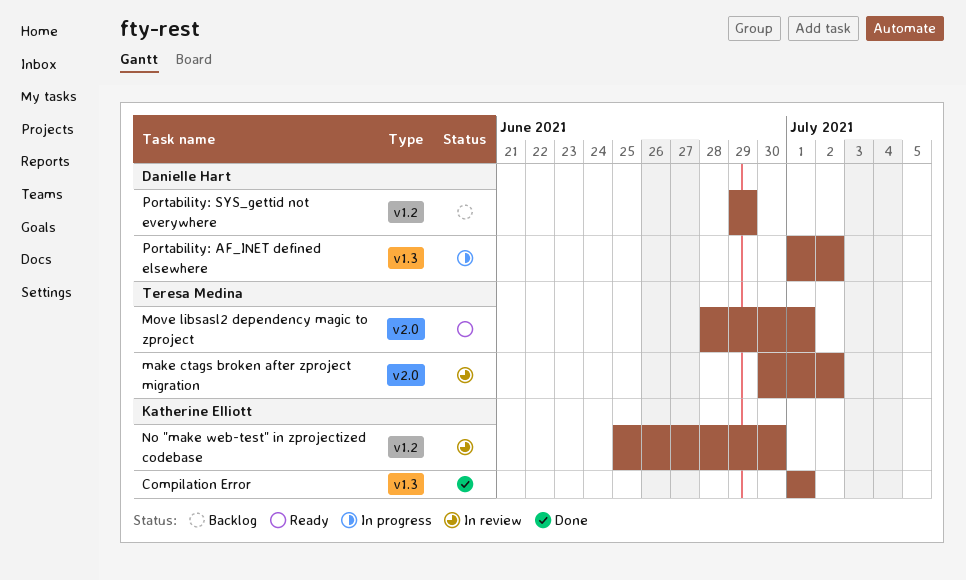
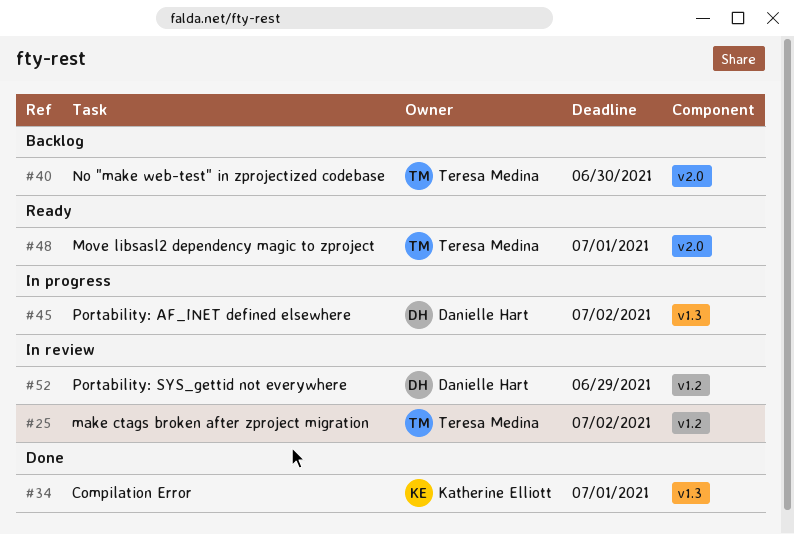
make ctags broken after zproject migration, label: v2.0 -> v1.2
No "make web-test" in zprojectized codebase, status: In review -> Backlog
No "make web-test" in zprojectized codebase, owner: Katherine Elliott -> Teresa Medina
No "make web-test" in zprojectized codebase, label: v1.2 -> v2.0
Portability: SYS_gettid not everywhere, status: Backlog -> In review

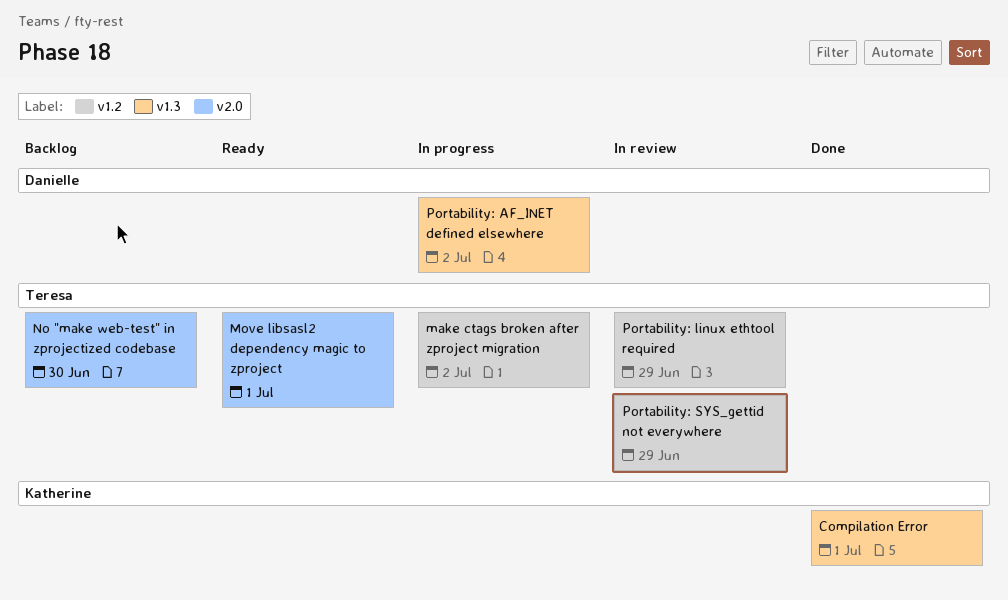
make ctags broken after zproject migration, status: In review -> In progress
Portability: linux ethtool required: none -> present
Portability: SYS_gettid not everywhere, owner: Danielle Hart -> Teresa Medina

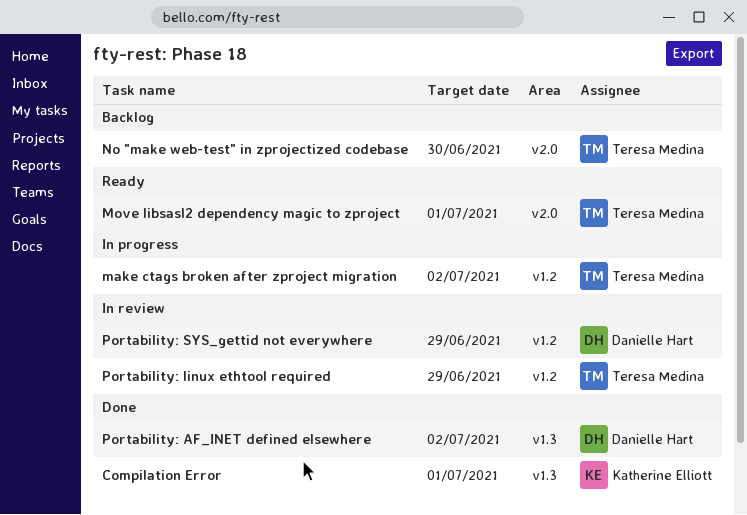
Portability: AF_INET defined elsewhere, status: In progress -> Done
Portability: SYS_gettid not everywhere, owner: Teresa Medina -> Danielle Hart

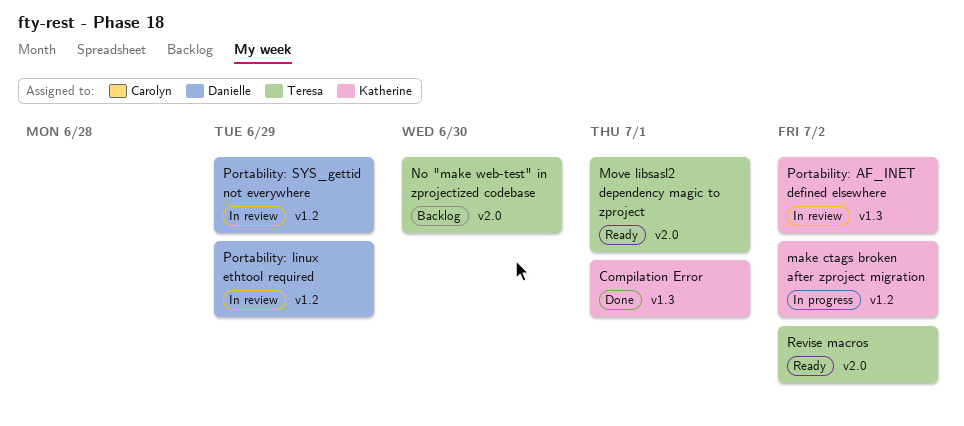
make ctags broken after zproject migration, owner: Teresa Medina -> Katherine Elliott
Portability: AF_INET defined elsewhere, status: Done -> In review
Portability: AF_INET defined elsewhere, owner: Danielle Hart -> Katherine Elliott
Portability: linux ethtool required, owner: Teresa Medina -> Danielle Hart
Revise macros: none -> present

